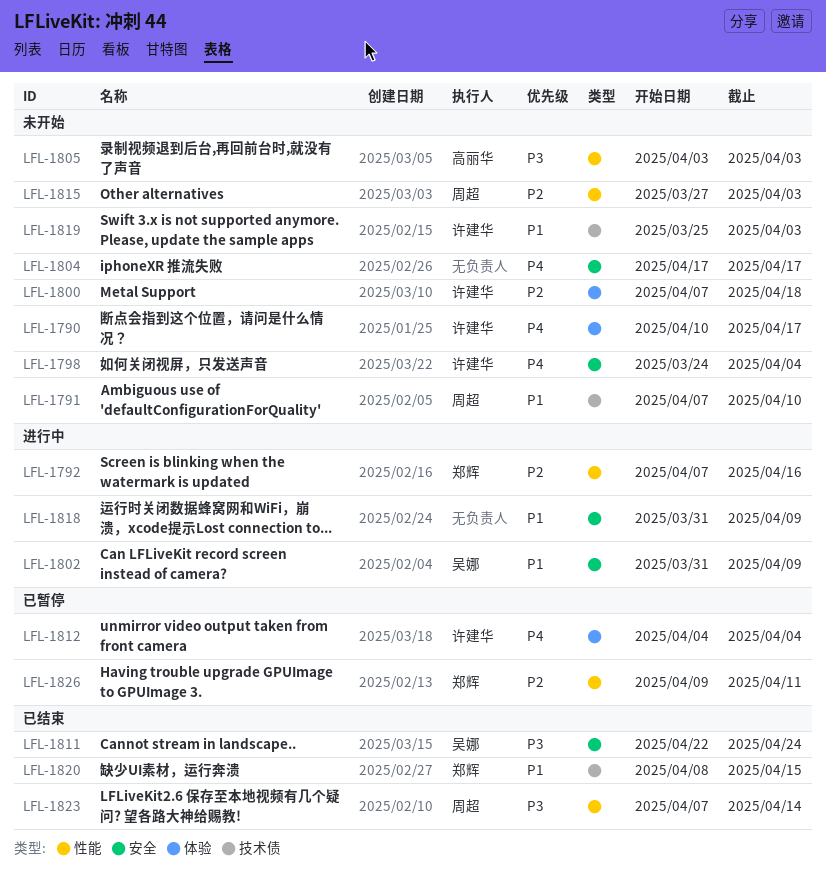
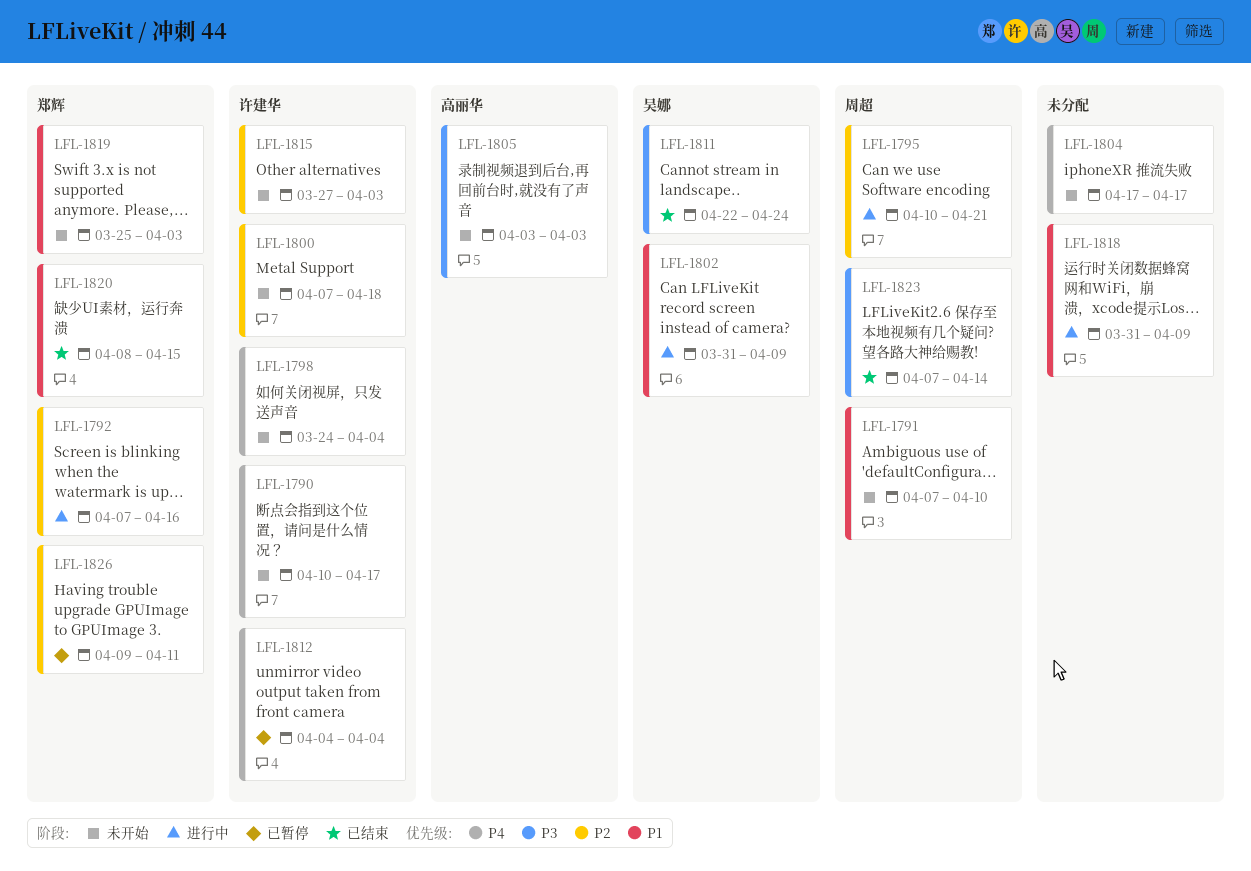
LFL-1795: none -> present
LFL-1815, owner: 周超 -> 许建华
LFL-1819, owner: 许建华 -> 郑辉

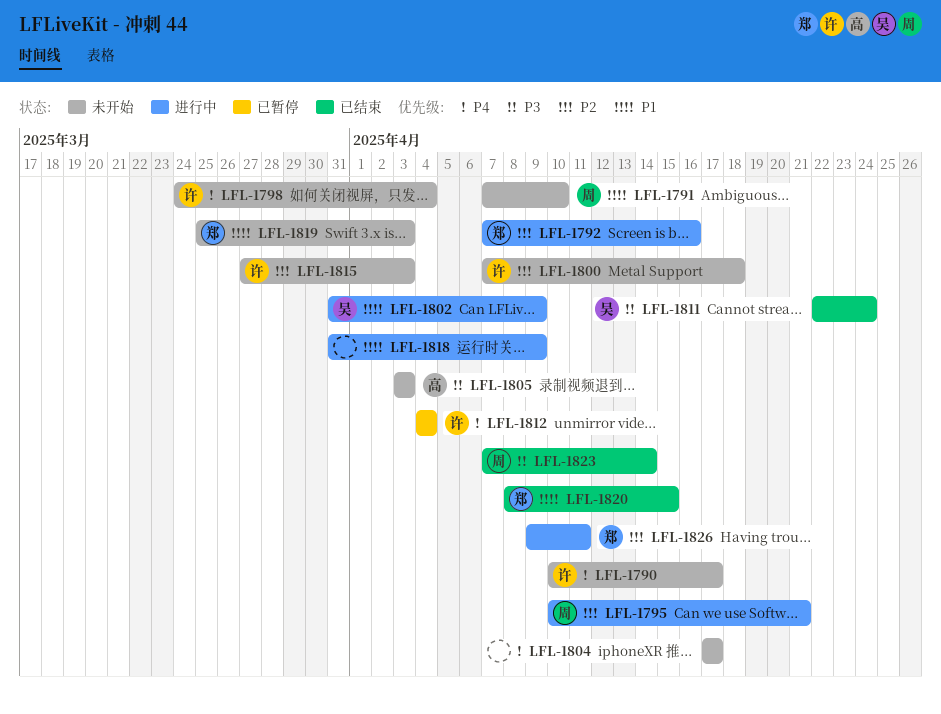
LFL-1826, status: 已暂停 -> 进行中

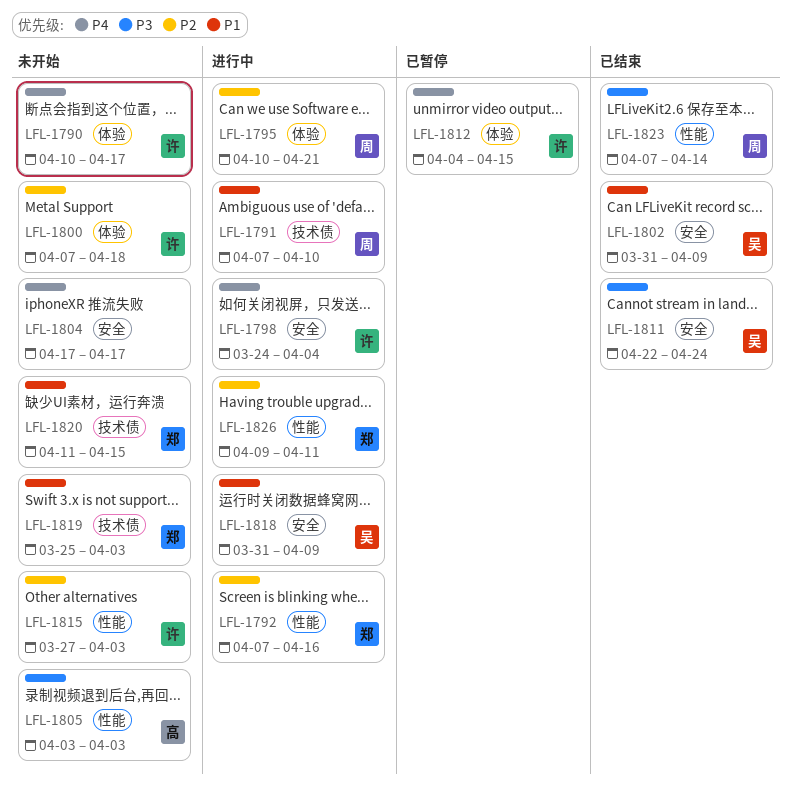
LFL-1791, status: 未开始 -> 进行中
LFL-1798, status: 未开始 -> 进行中
LFL-1802, status: 进行中 -> 已结束
LFL-1812, due: Apr 4 -> Apr 15
LFL-1818, owner: none -> 吴
LFL-1820, status: 已结束 -> 未开始
LFL-1820, start: Apr 8 -> Apr 11

